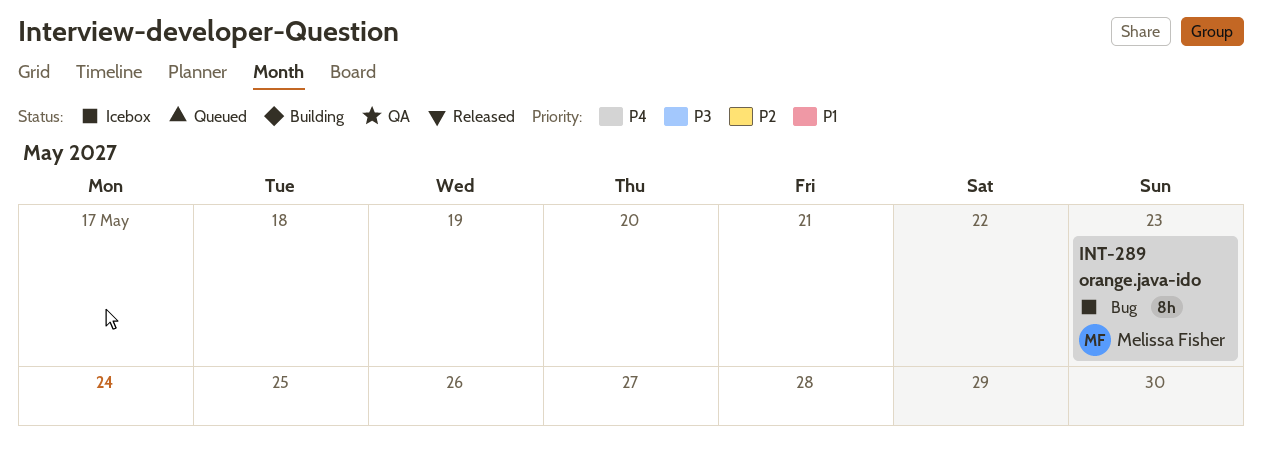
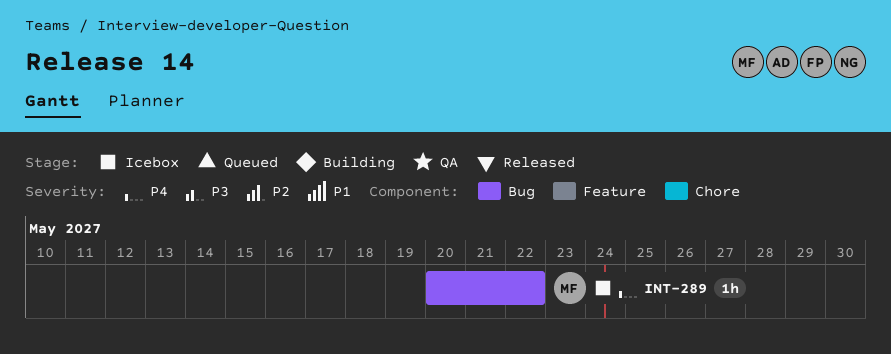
INT-289, estimate: 8h -> 1h
INT-289, due: May 23 -> May 22

